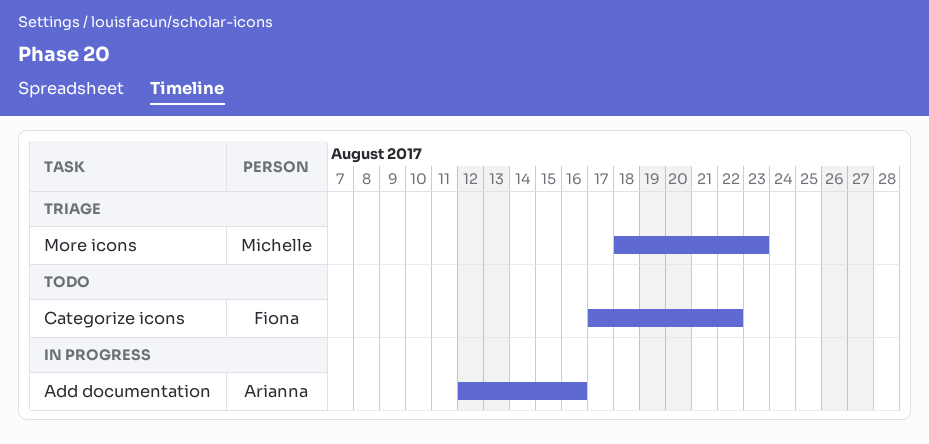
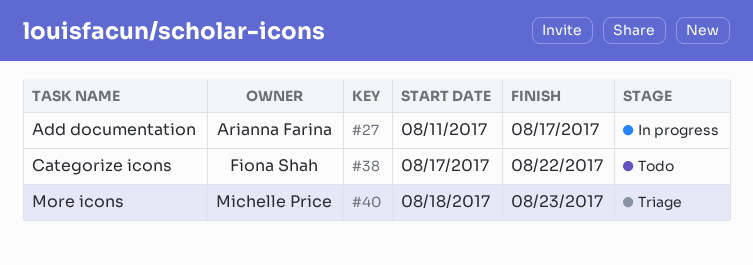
Add documentation, start: Aug 12 -> Aug 11
Add documentation, due: Aug 16 -> Aug 17

